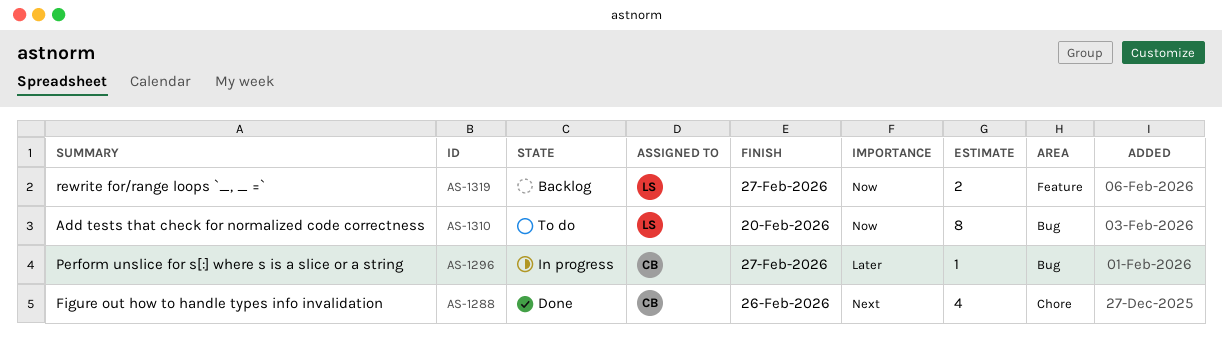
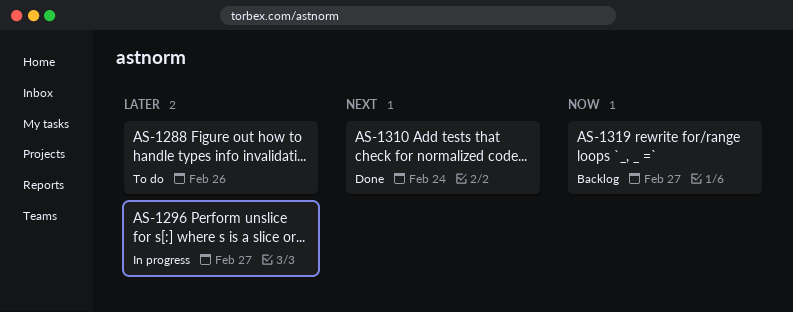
AS-1288, status: Done -> To do
AS-1288, priority: Next -> Later
AS-1310, status: To do -> Done
AS-1310, priority: Now -> Next
AS-1310, due: Feb 20 -> Feb 24

